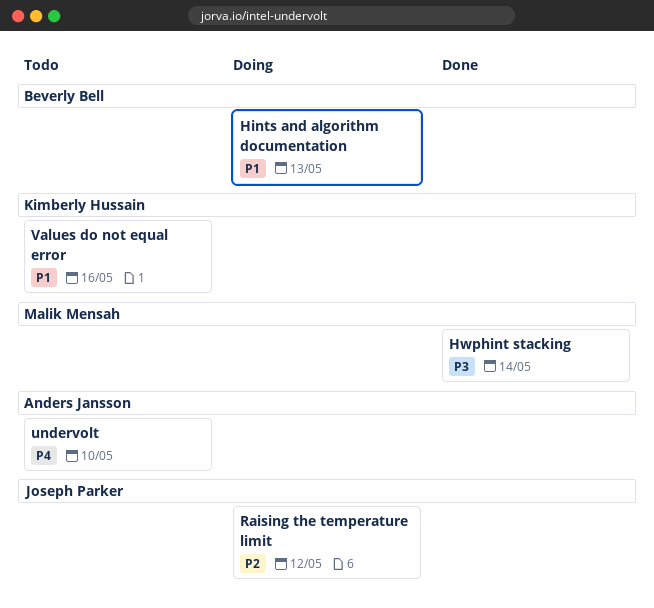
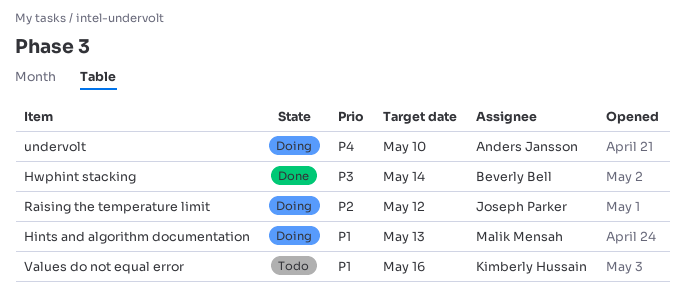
Hints and algorithm documentation, owner: Beverly Bell -> Malik Mensah
Hwphint stacking, owner: Malik Mensah -> Beverly Bell
undervolt, status: Todo -> Doing

